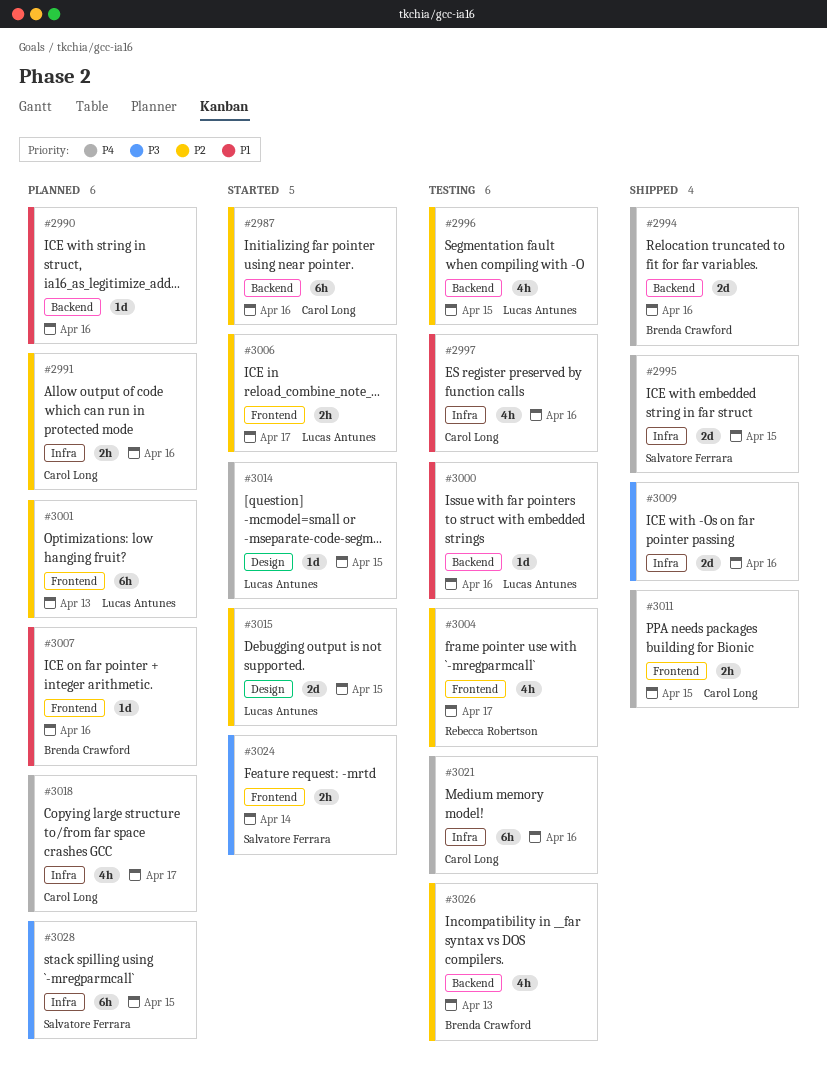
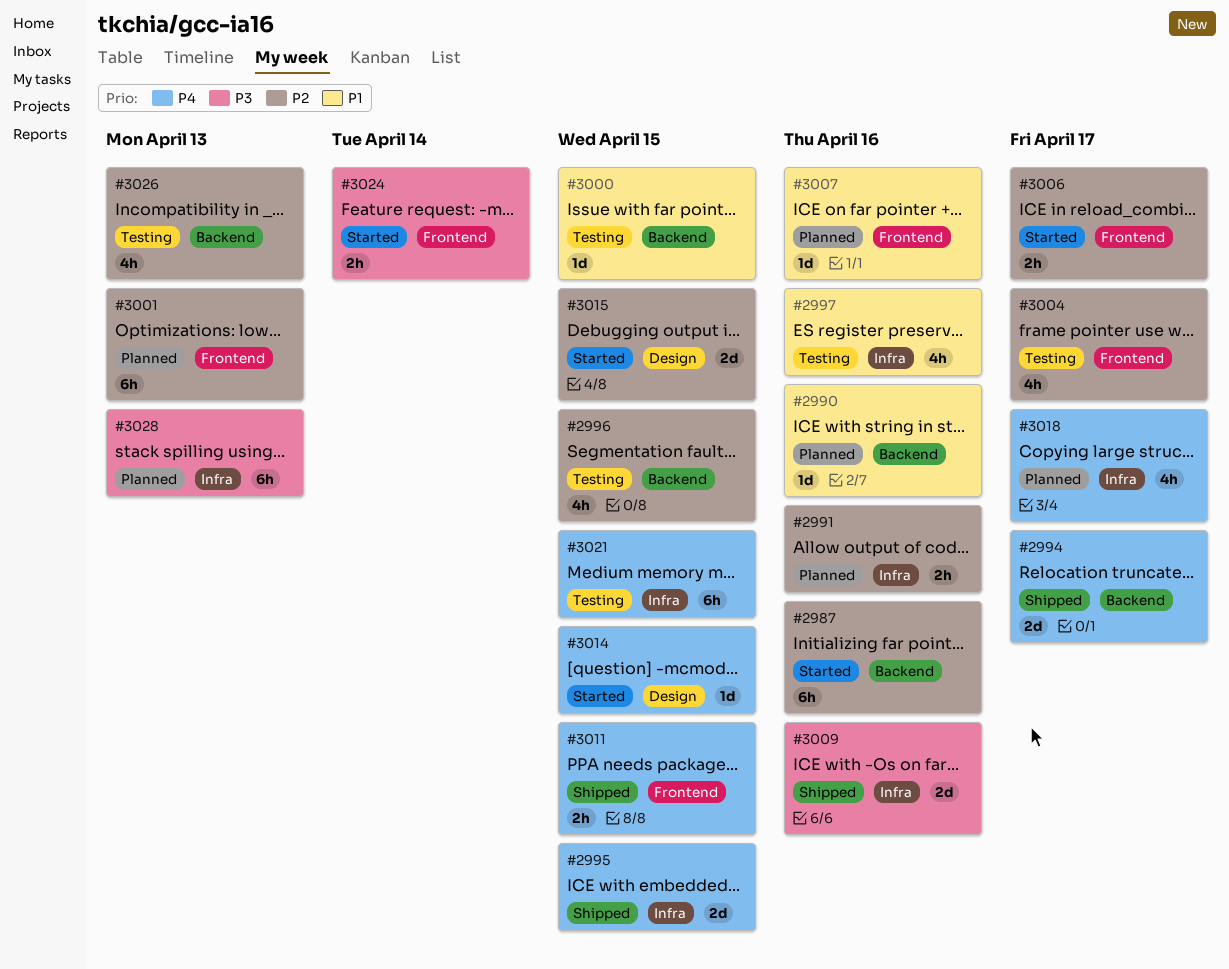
#2994, due: Apr 16 -> Apr 17
#3000, due: Apr 16 -> Apr 15
#3021, due: Apr 16 -> Apr 15
#3028, due: Apr 15 -> Apr 13

